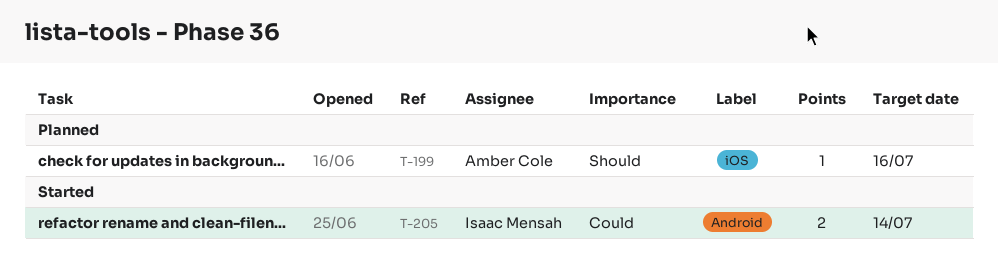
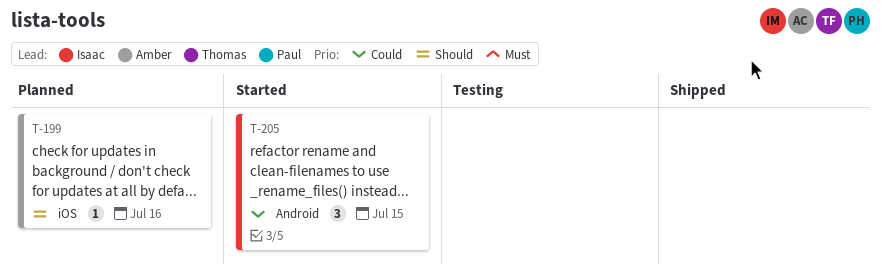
T-205, estimate: 2 -> 3
T-205, due: Jul 14 -> Jul 15

